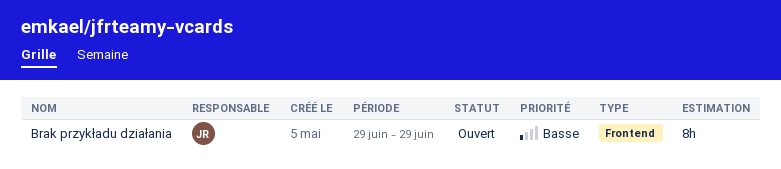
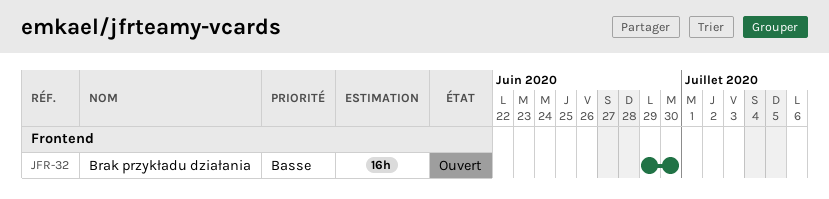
Brak przykładu działania, estimate: 8h -> 16h
Brak przykładu działania, due: Jun 29 -> Jun 30

